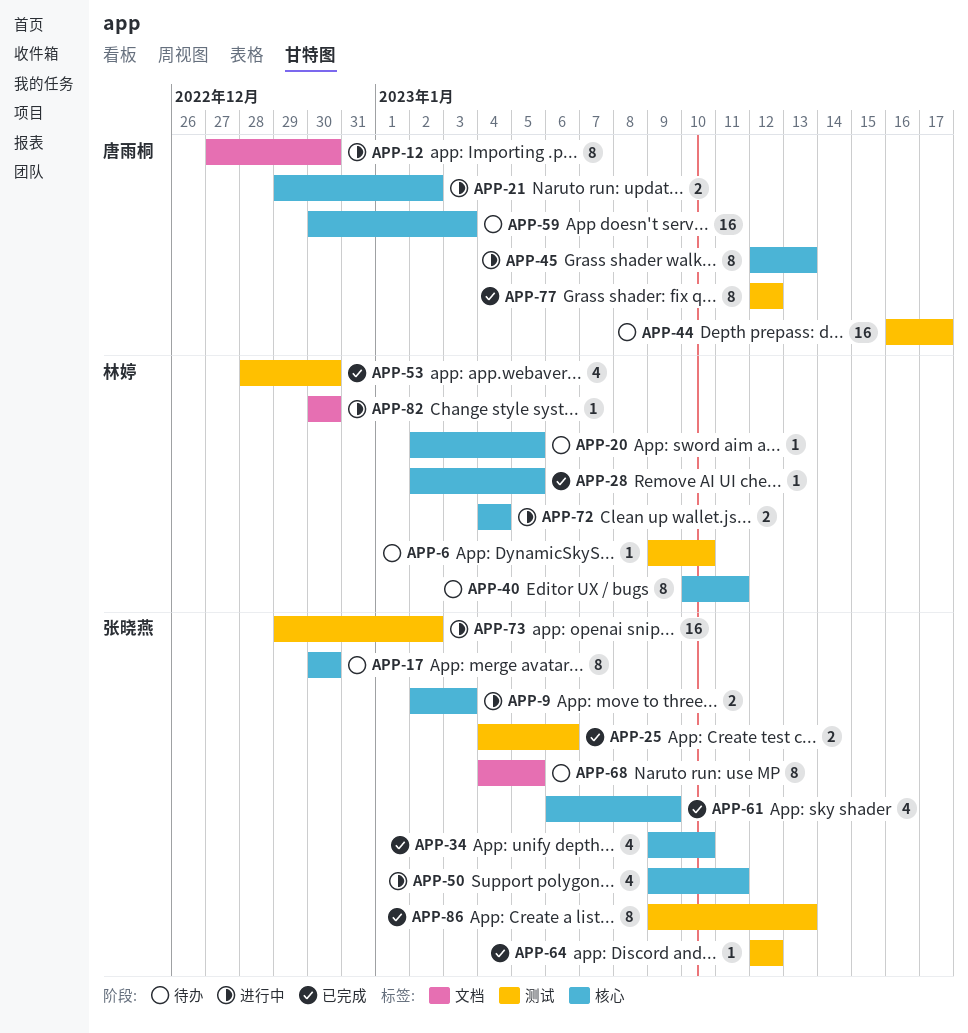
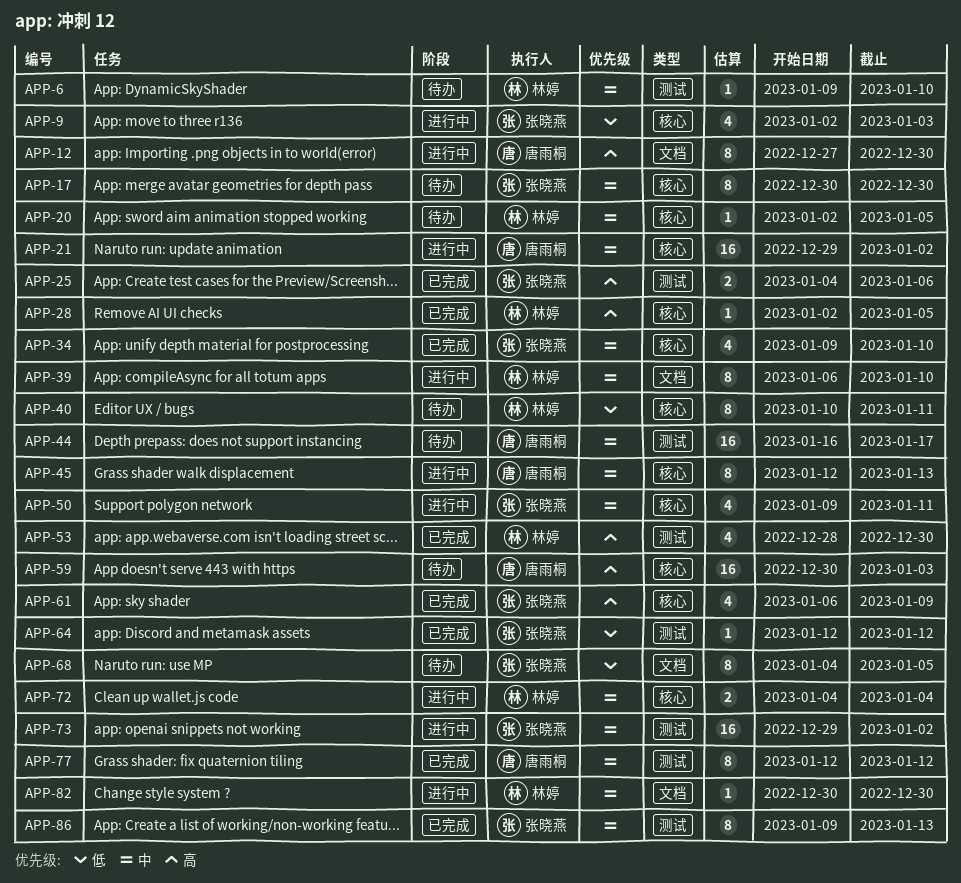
APP-9, estimate: 2 -> 4
APP-21, estimate: 2 -> 16
APP-39: none -> present

